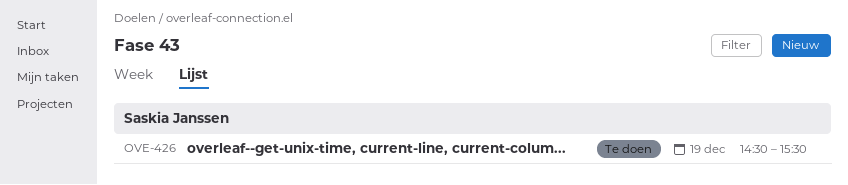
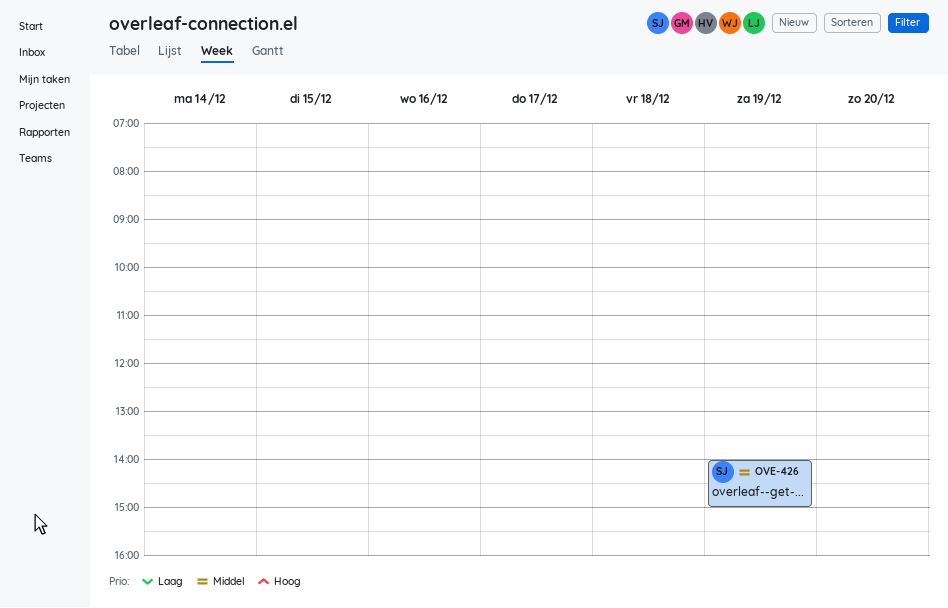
OVE-426, begins: 14:30 -> 14:00
OVE-426, ends: 15:30 -> 15:00

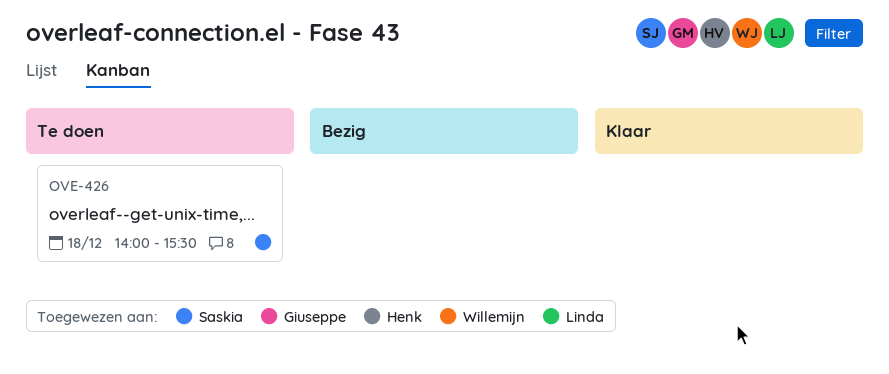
OVE-426, day: Dec 19 -> Dec 18
OVE-426, ends: 15:00 -> 15:30

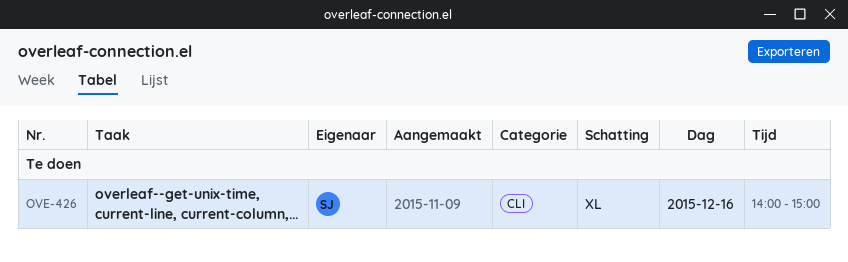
OVE-426, day: Dec 18 -> Dec 16
OVE-426, ends: 15:30 -> 15:00

